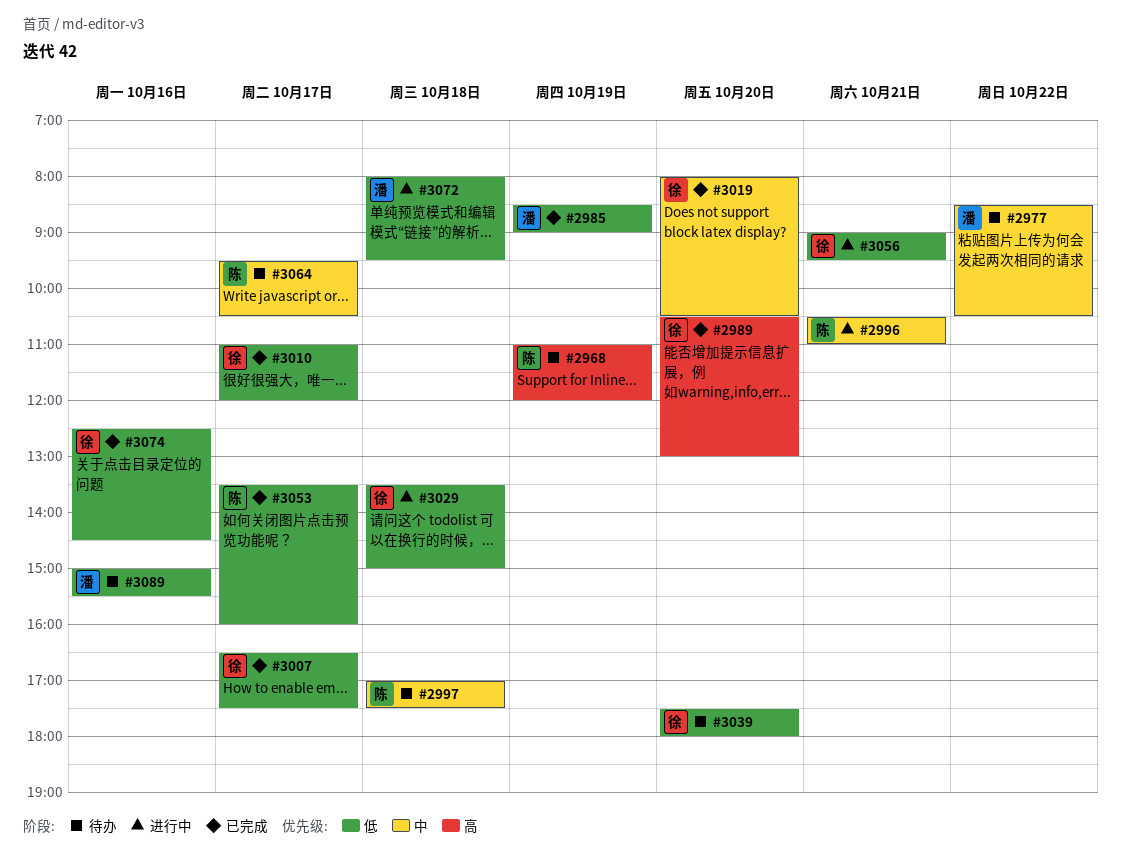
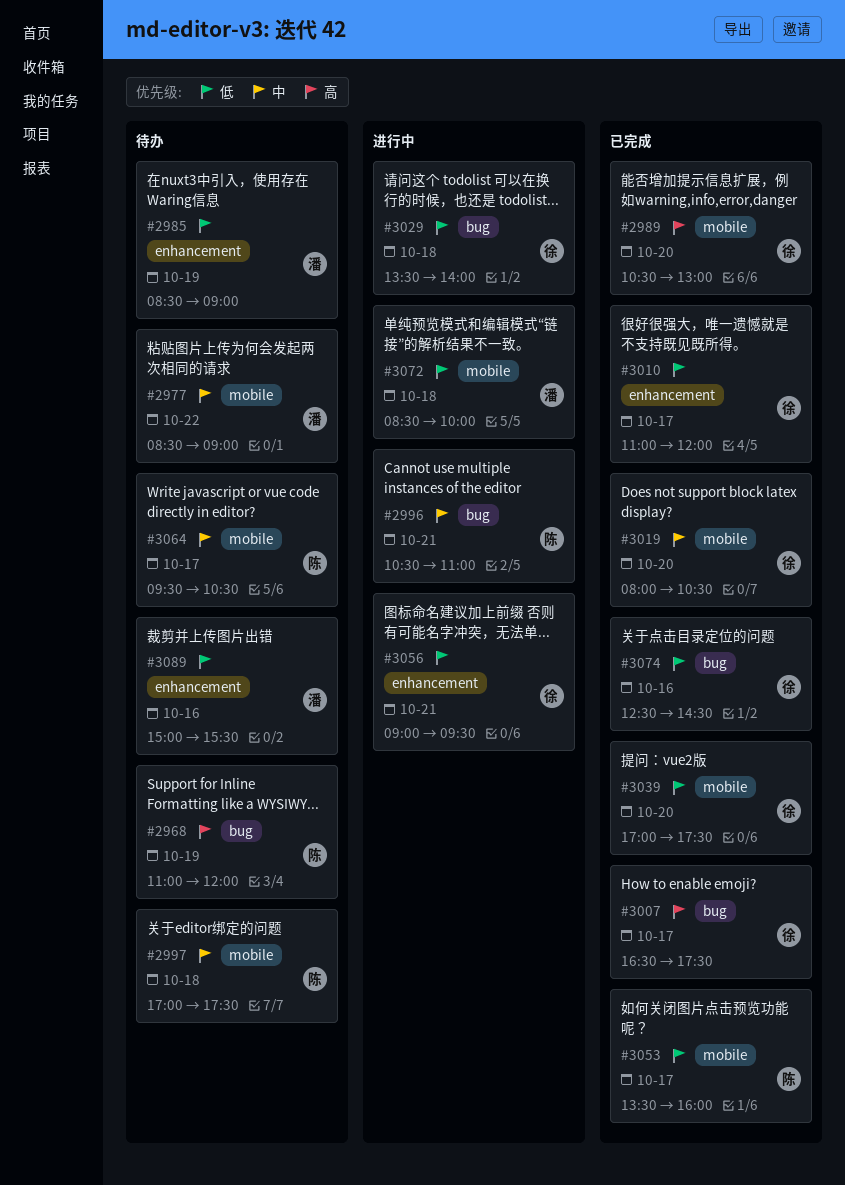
#2977, ends: 10:30 -> 09:00
#2985, status: 已完成 -> 待办
#3007, priority: 低 -> 高
#3029, ends: 15:00 -> 14:00
#3039, status: 待办 -> 已完成
#3039, begins: 17:30 -> 17:00
#3039, ends: 18:00 -> 17:30
#3072, begins: 08:00 -> 08:30
#3072, ends: 09:30 -> 10:00

